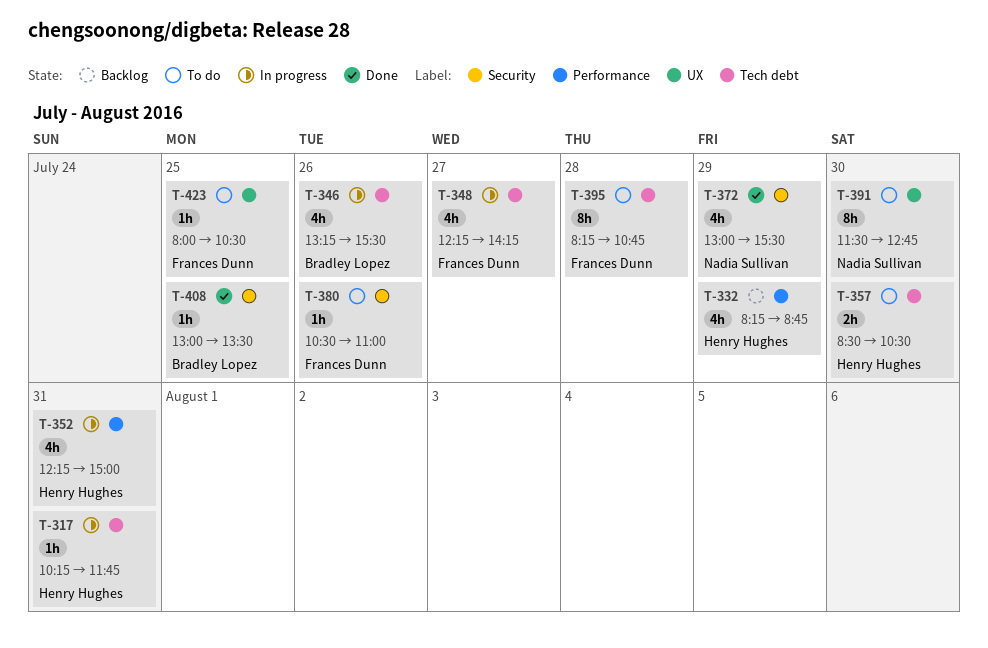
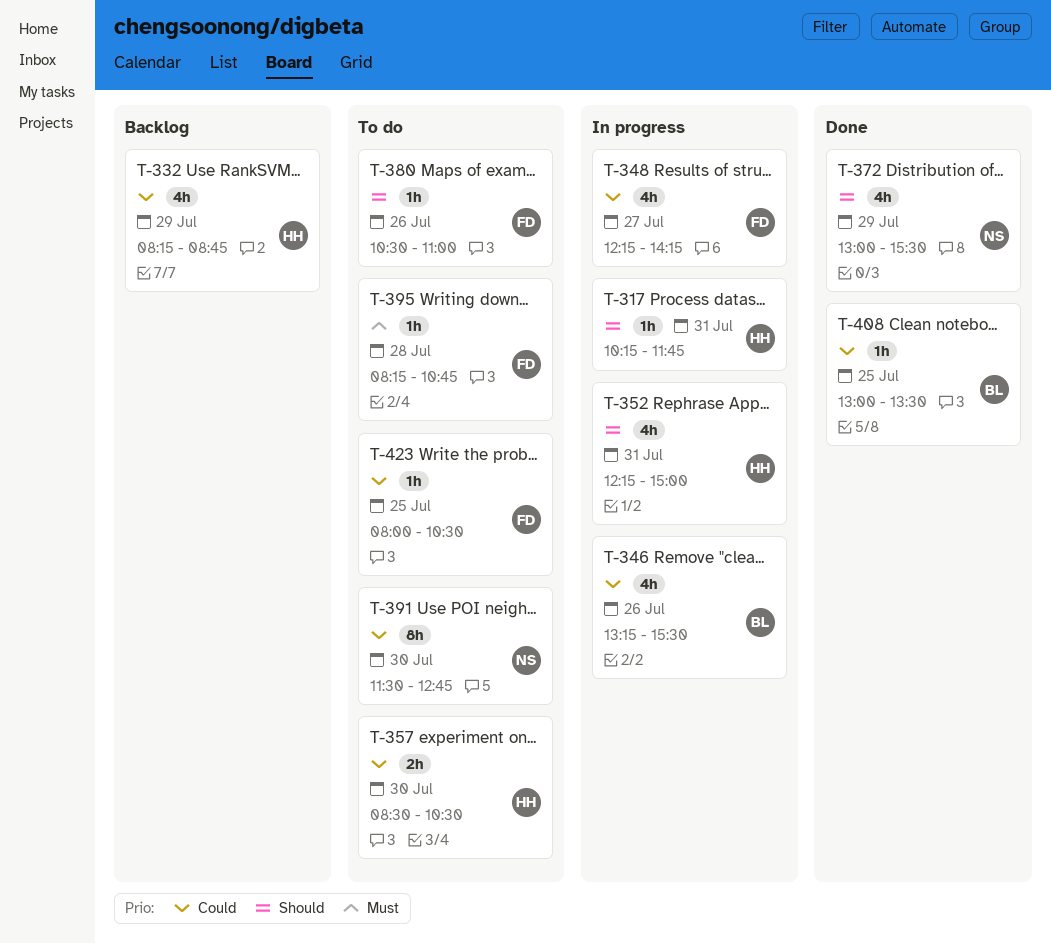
T-395, estimate: 8h -> 1h

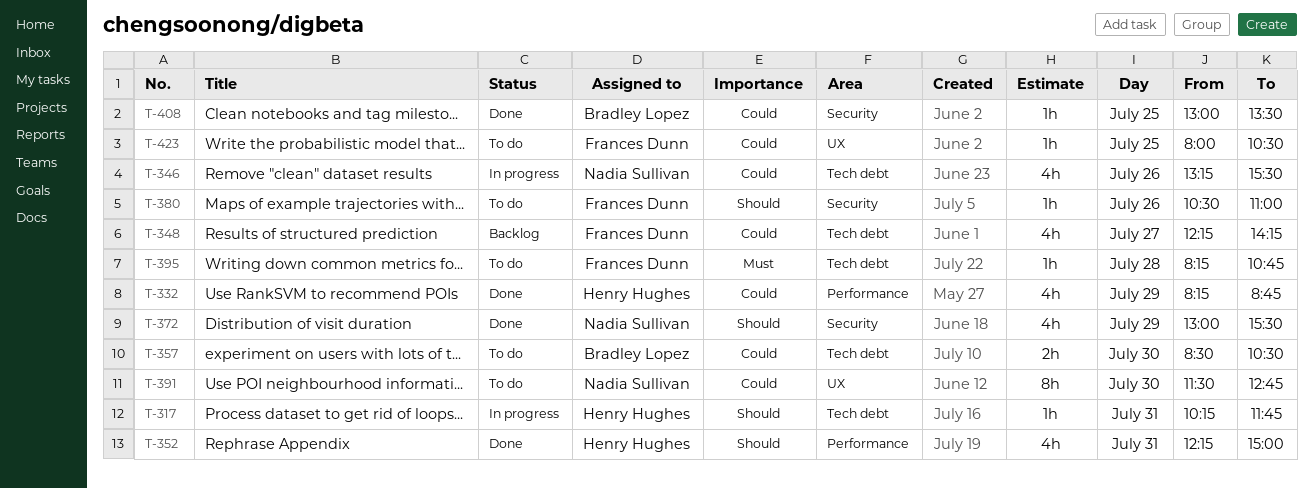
T-332, status: Backlog -> Done
T-346, owner: Bradley Lopez -> Nadia Sullivan
T-348, status: In progress -> Backlog
T-352, status: In progress -> Done
T-357, owner: Henry Hughes -> Bradley Lopez

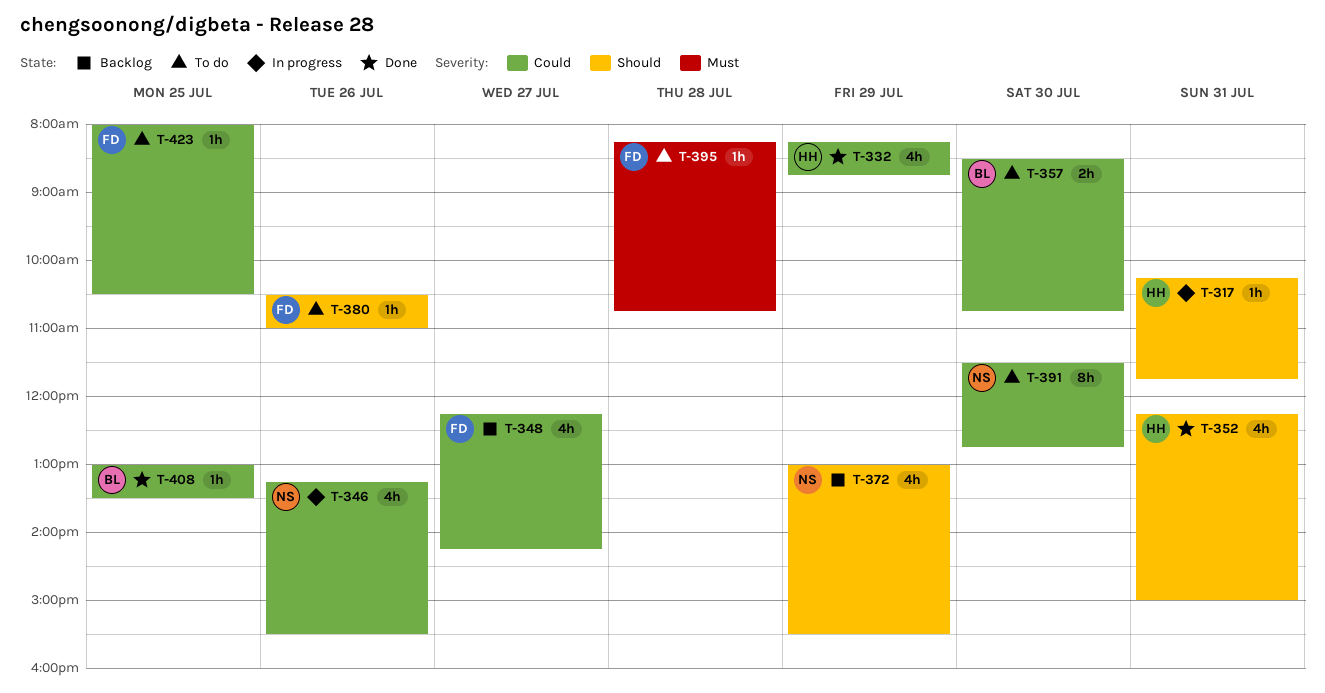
T-357, ends: 10:30 -> 10:45
T-372, status: Done -> Backlog

